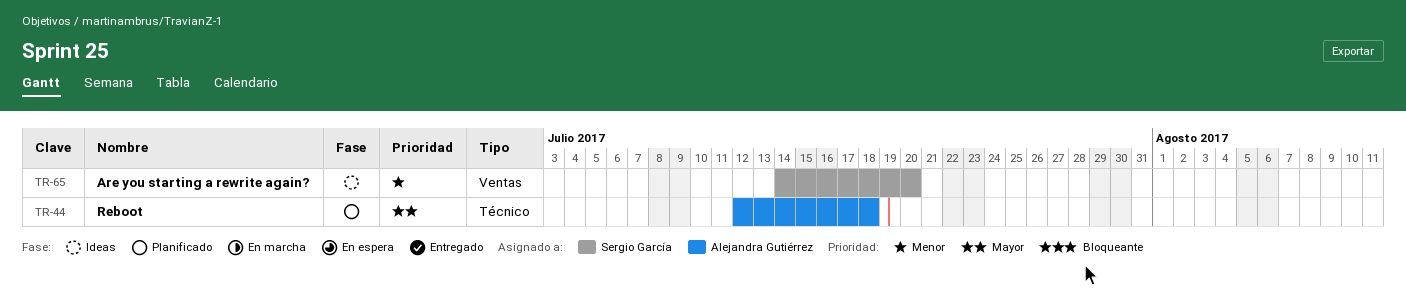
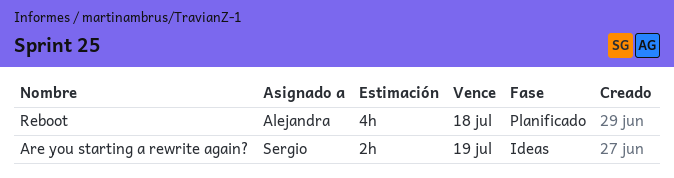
Are you starting a rewrite again?, due: Jul 20 -> Jul 19

